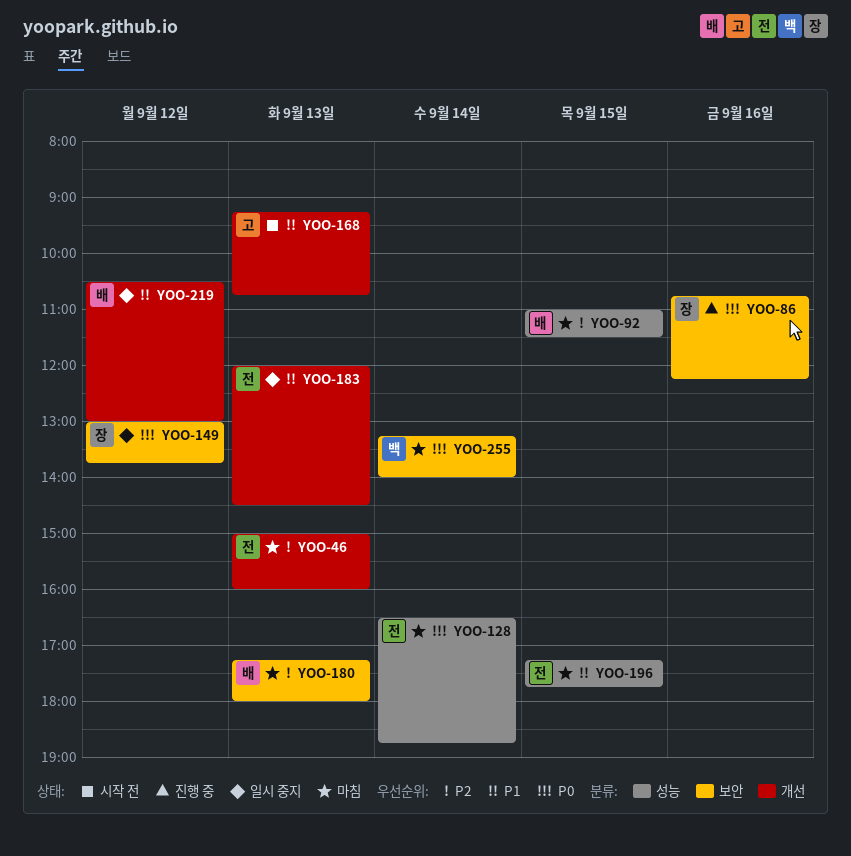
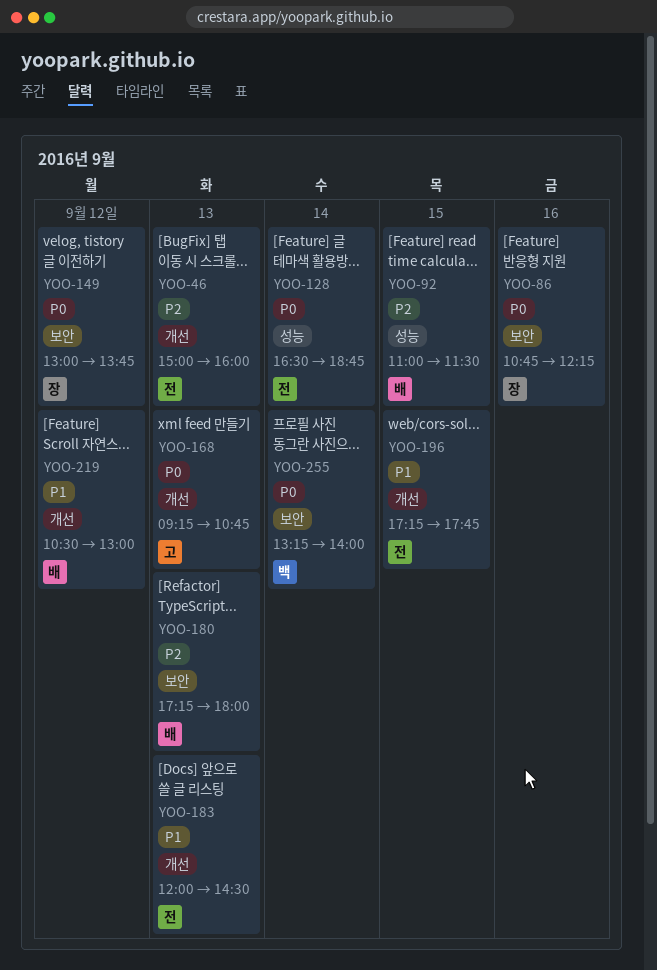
YOO-168, priority: P1 -> P0
YOO-196, label: 성능 -> 개선

